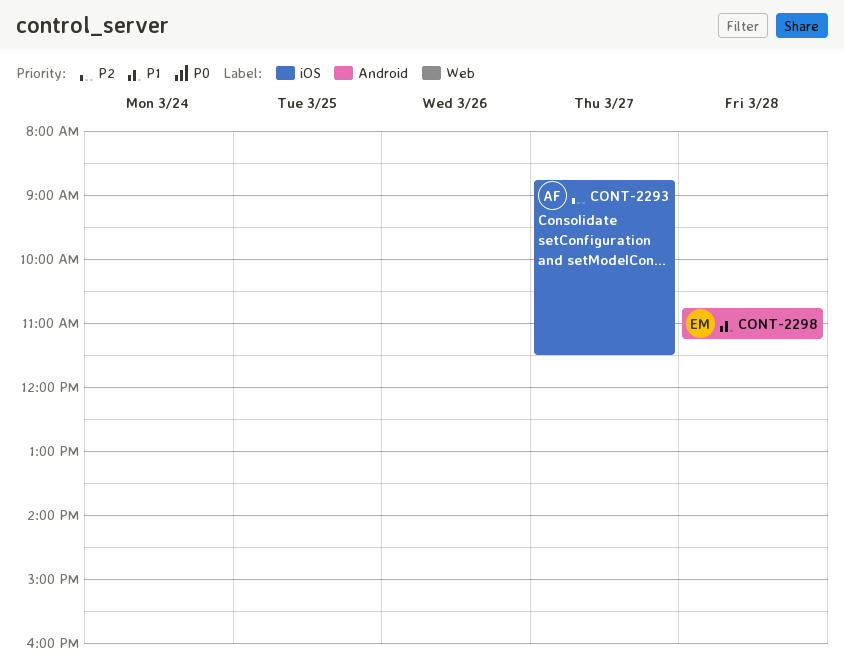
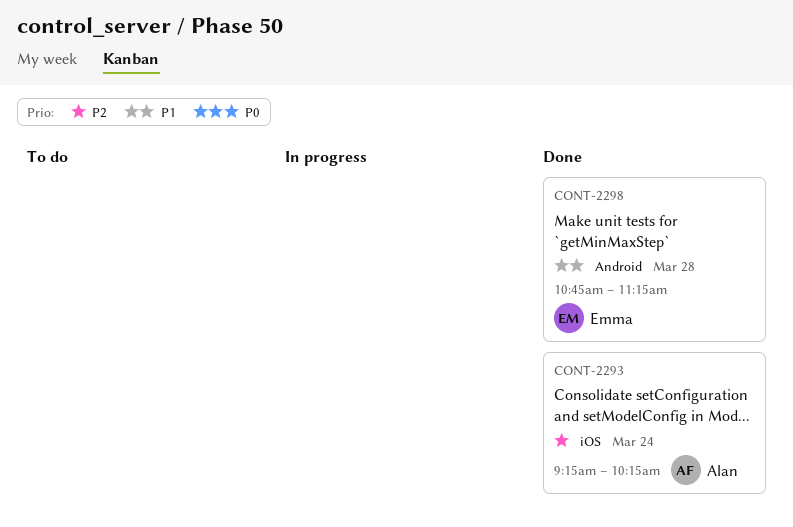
CONT-2293, day: Mar 27 -> Mar 24
CONT-2293, begins: 08:45 -> 09:15
CONT-2293, ends: 11:30 -> 10:15

